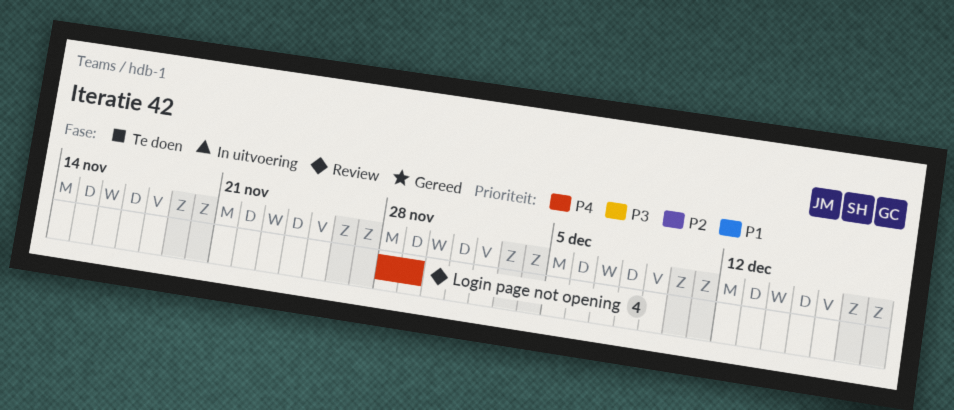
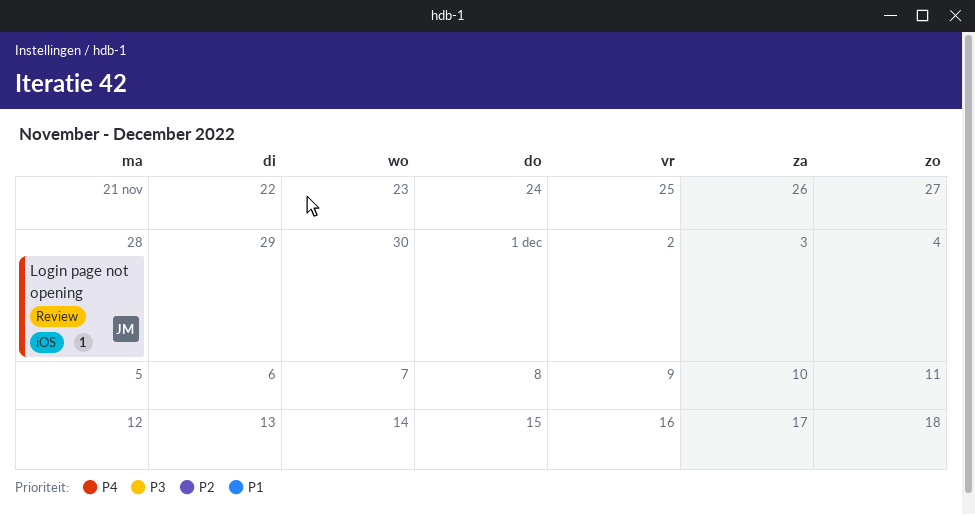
Login page not opening, estimate: 4 -> 1
Login page not opening, due: Nov 29 -> Nov 28

